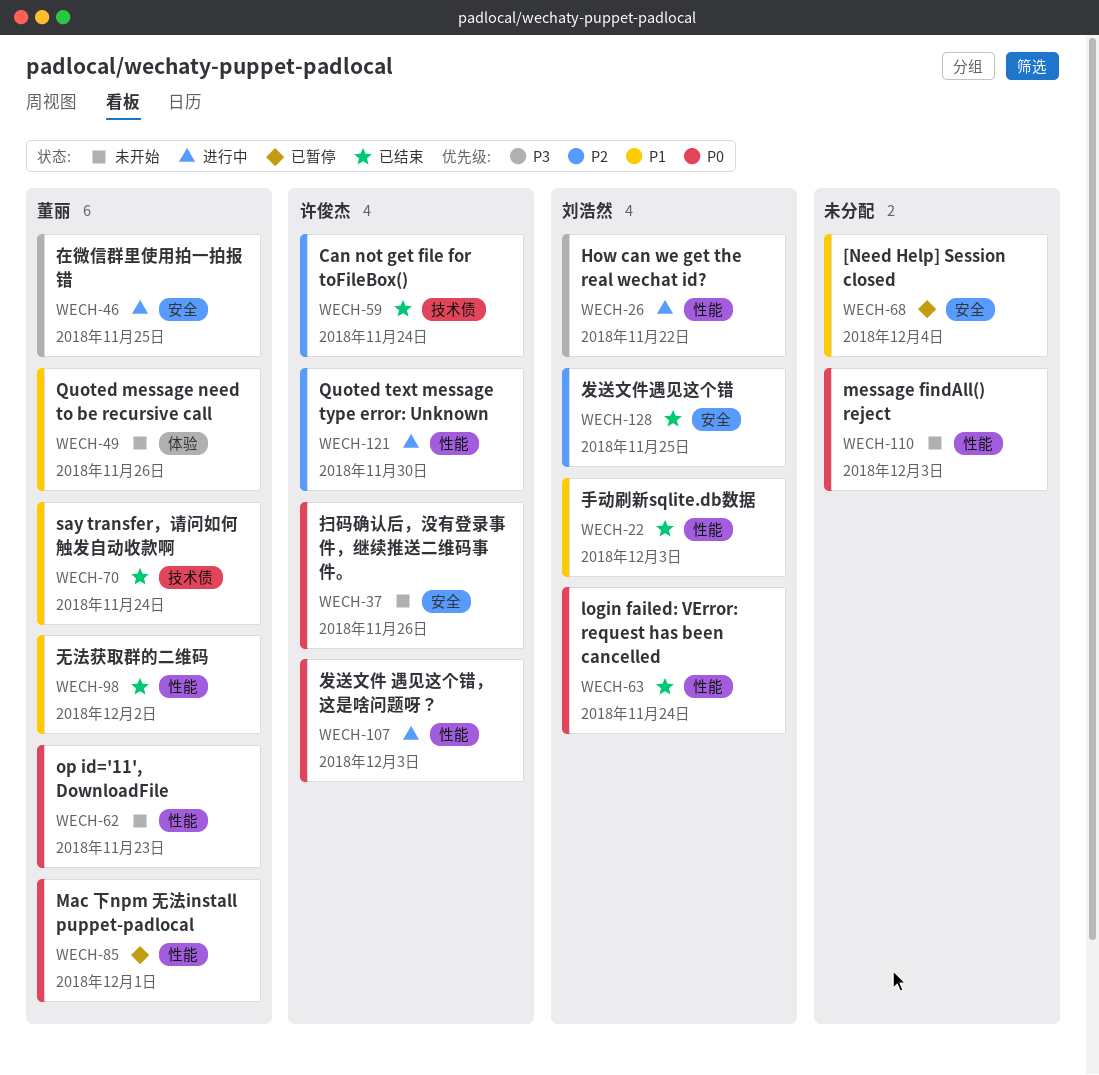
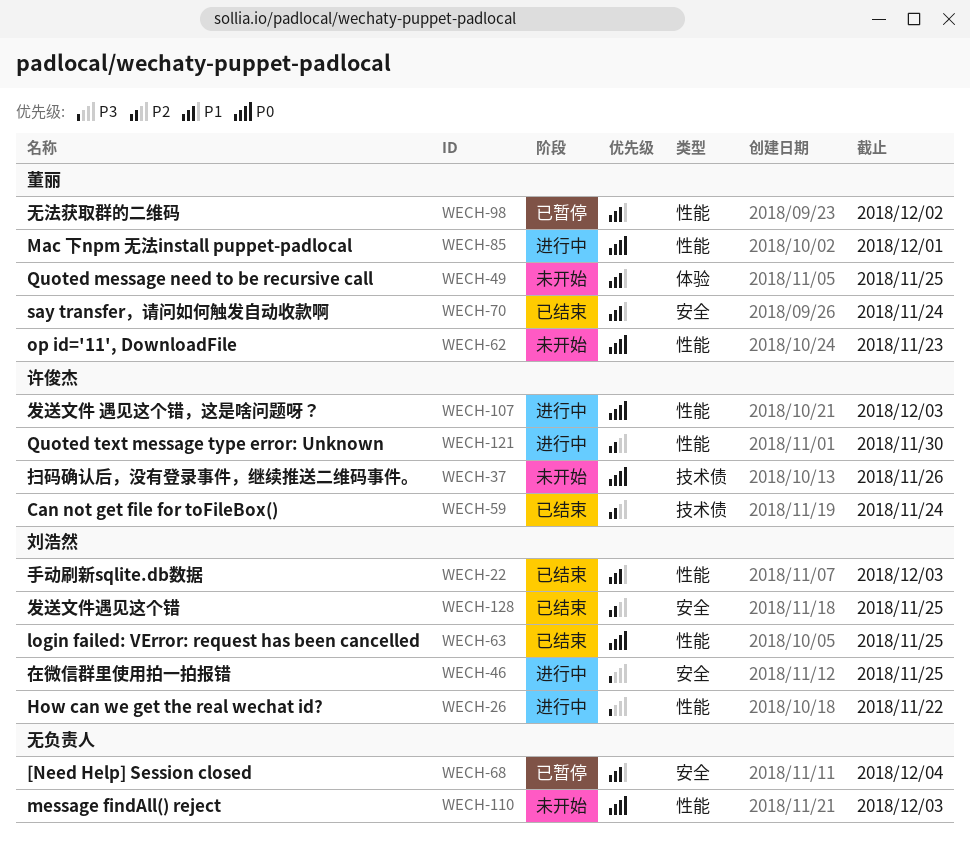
WECH-37, label: 安全 -> 技术债
WECH-46, owner: 董丽 -> 刘浩然
WECH-49, due: Nov 26 -> Nov 25
WECH-63, due: Nov 24 -> Nov 25
WECH-70, label: 技术债 -> 安全
WECH-85, status: 已暂停 -> 进行中
WECH-98, status: 已结束 -> 已暂停

